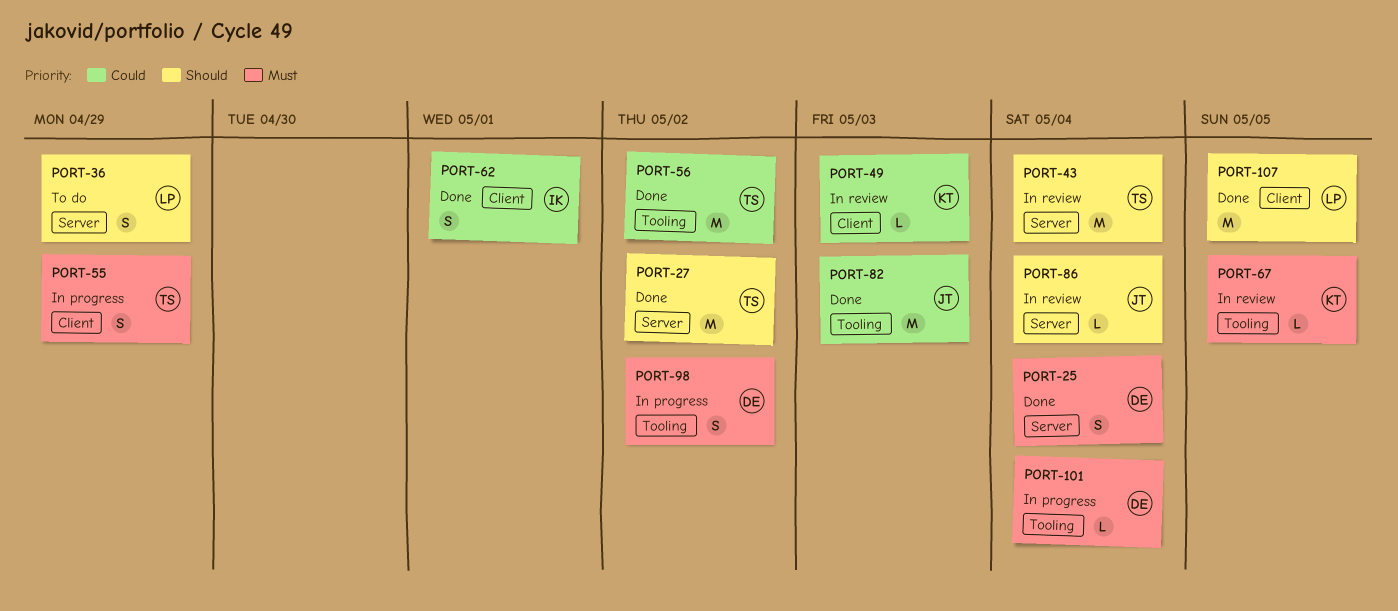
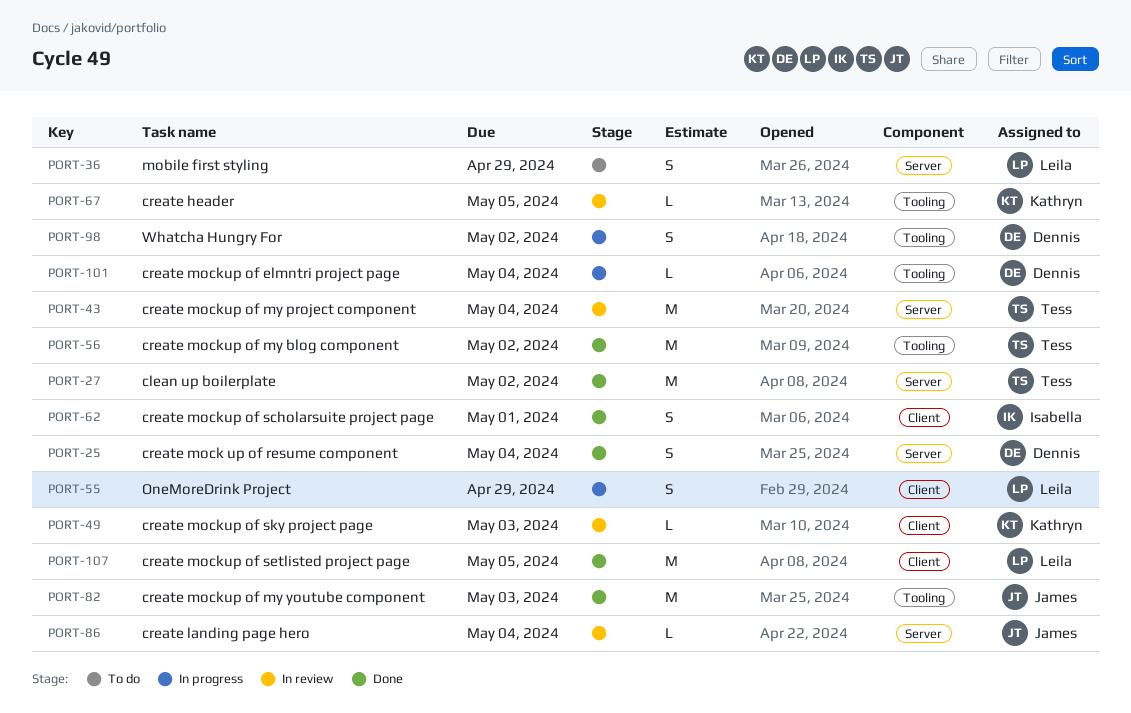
PORT-55, owner: Tess -> Leila

